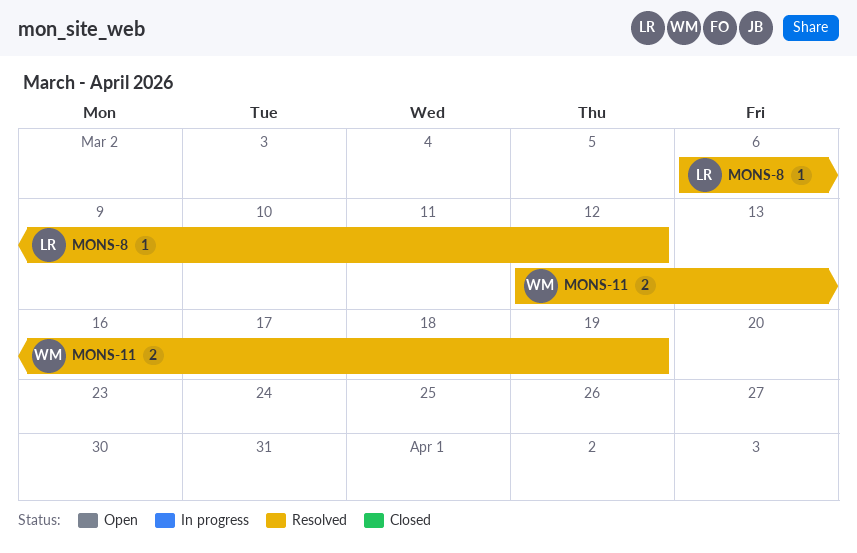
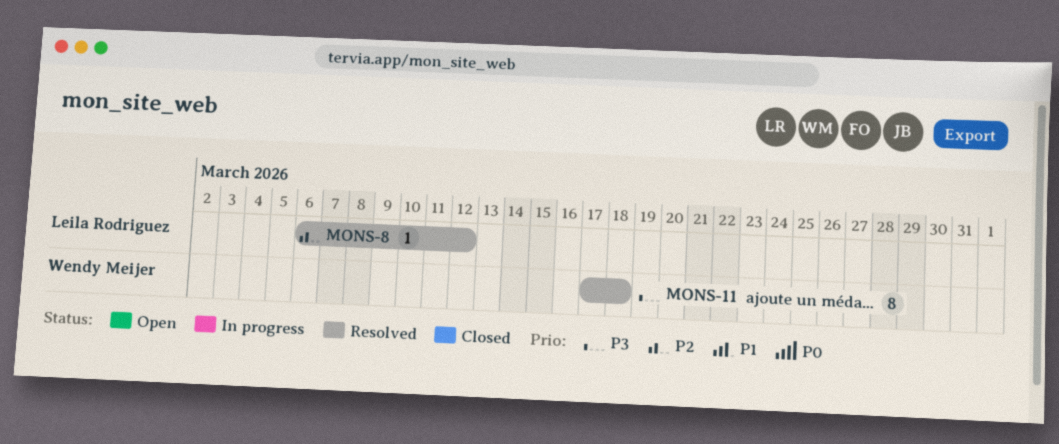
MONS-11, estimate: 2 -> 8
MONS-11, start: Mar 12 -> Mar 17
MONS-11, due: Mar 19 -> Mar 18

